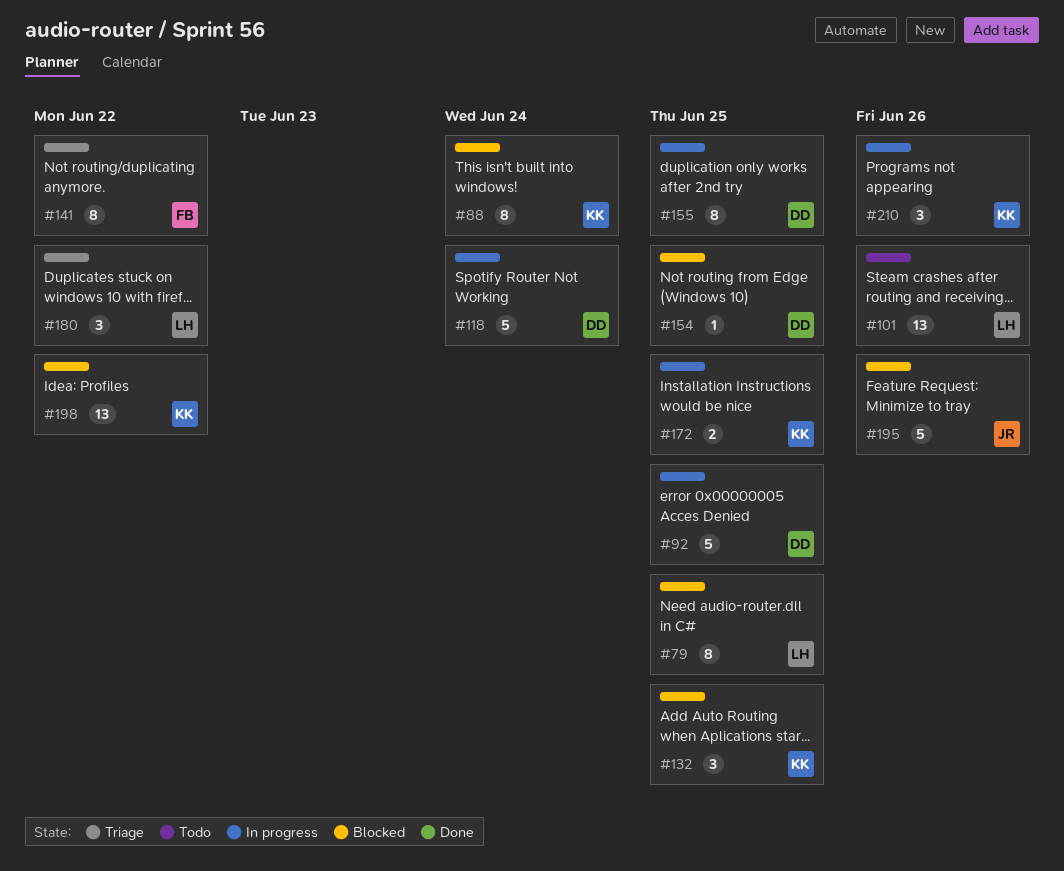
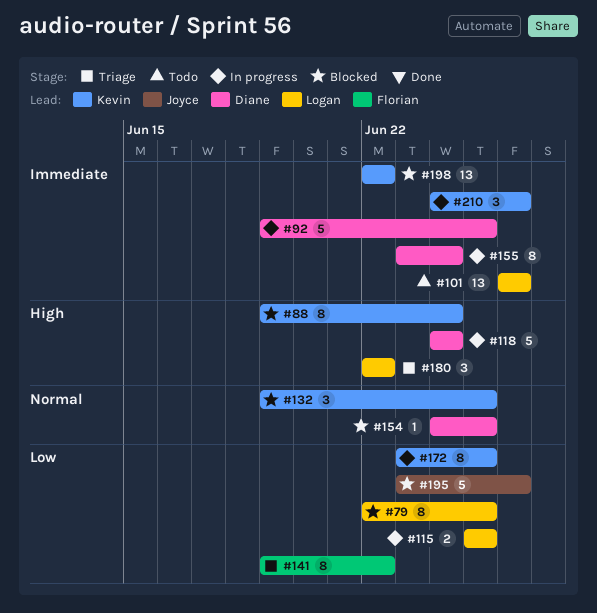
#115: none -> present
#155, due: Jun 25 -> Jun 24
#172, estimate: 2 -> 8

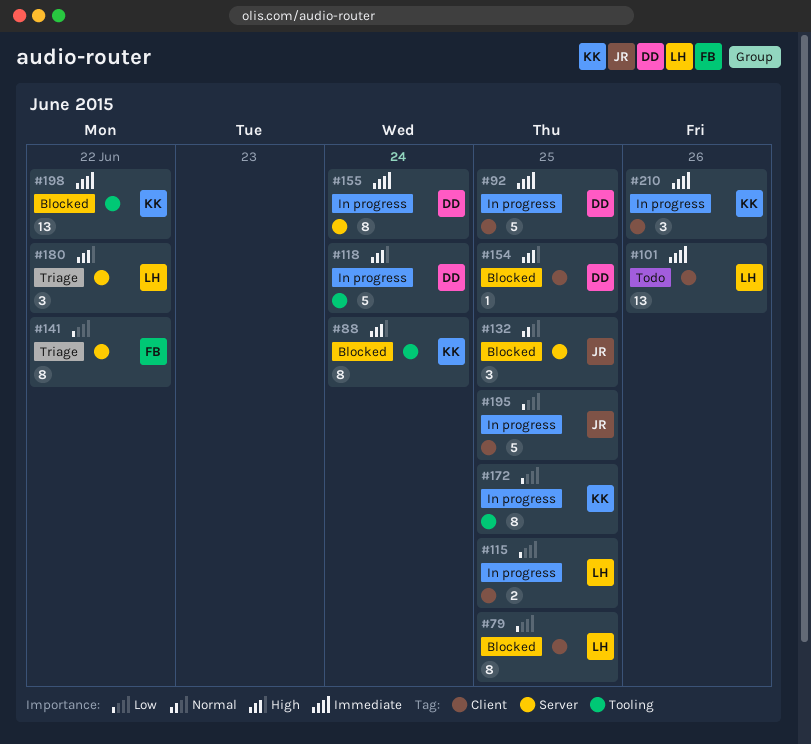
#132, owner: Kevin -> Joyce
#154, priority: Normal -> High
#195, status: Blocked -> In progress
#195, due: Jun 26 -> Jun 25

